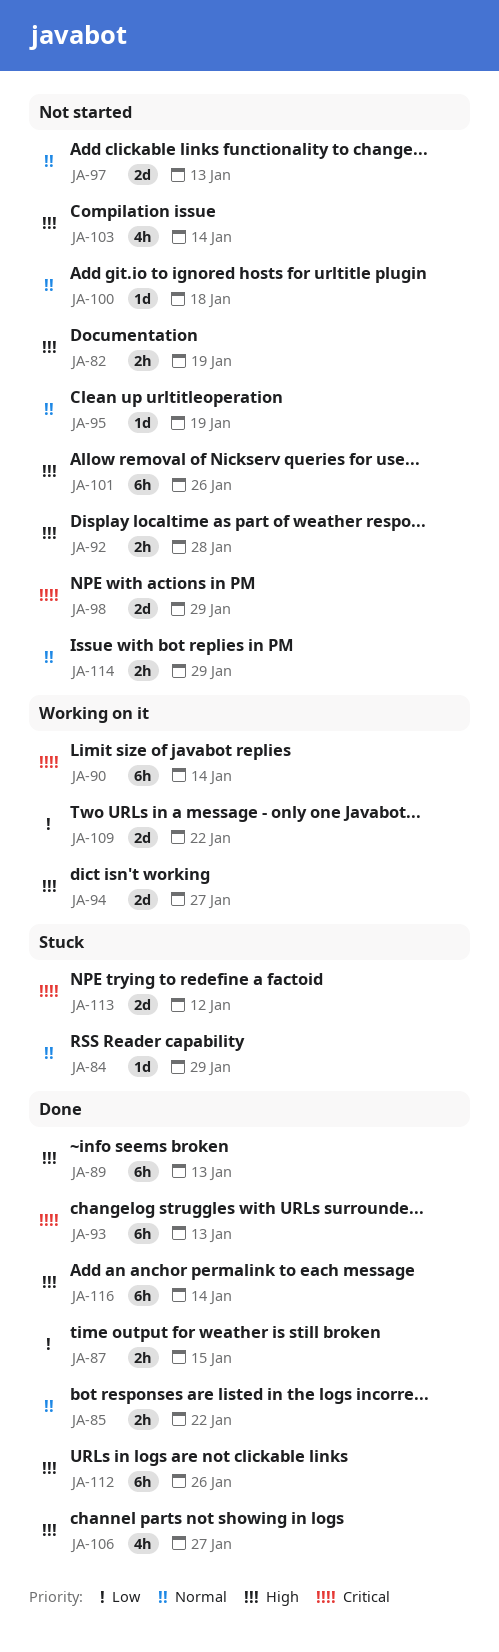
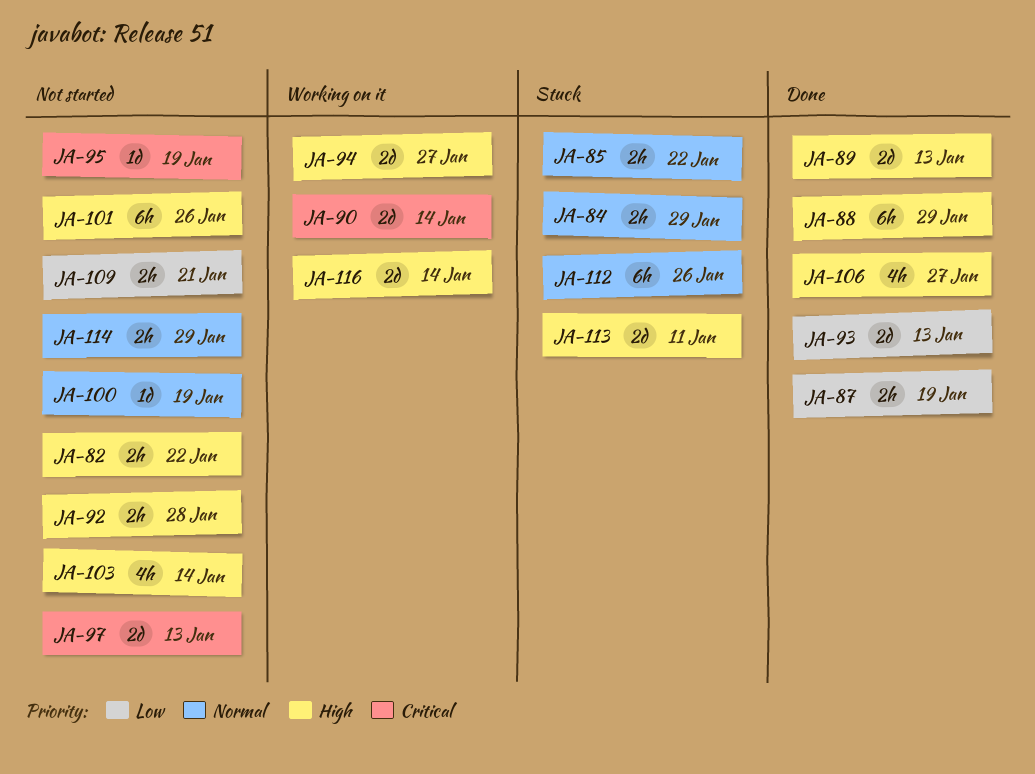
JA-82, due: Jan 19 -> Jan 22
JA-84, estimate: 1d -> 2h
JA-85, status: Done -> Stuck
JA-87, due: Jan 15 -> Jan 19
JA-88: none -> present
JA-89, estimate: 6h -> 2d
JA-90, estimate: 6h -> 2d
JA-93, priority: Critical -> Low
JA-93, estimate: 6h -> 2d
JA-95, priority: Normal -> Critical
JA-97, priority: Normal -> Critical
JA-98: present -> none
JA-100, due: Jan 18 -> Jan 19
JA-109, status: Working on it -> Not started
JA-109, estimate: 2d -> 2h
JA-109, due: Jan 22 -> Jan 21
JA-112, status: Done -> Stuck
JA-112, priority: High -> Normal
JA-113, priority: Critical -> High
JA-113, due: Jan 12 -> Jan 11
JA-116, status: Done -> Working on it
JA-116, estimate: 6h -> 2d

